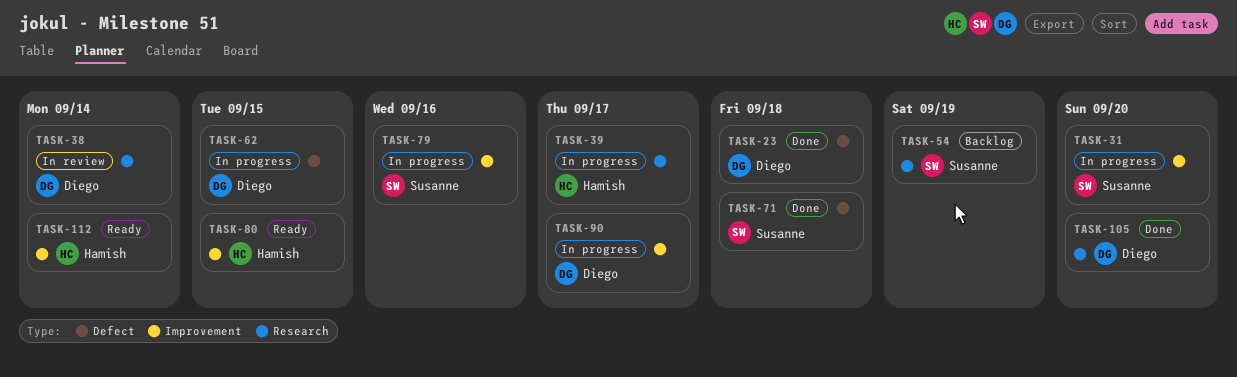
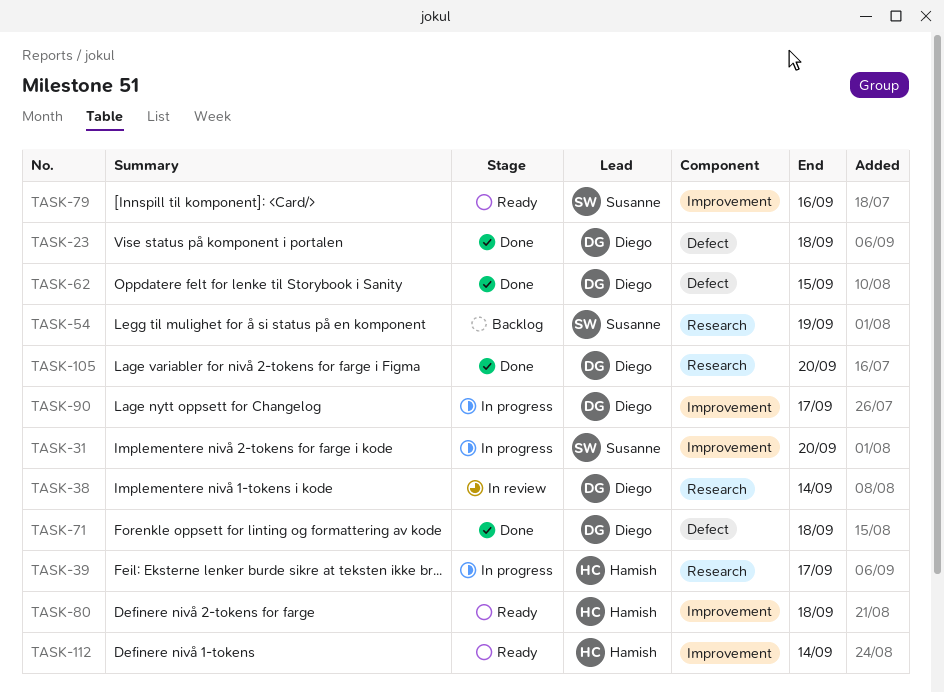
TASK-62, status: In progress -> Done
TASK-71, owner: Susanne -> Diego
TASK-79, status: In progress -> Ready
TASK-80, due: Sep 15 -> Sep 18

